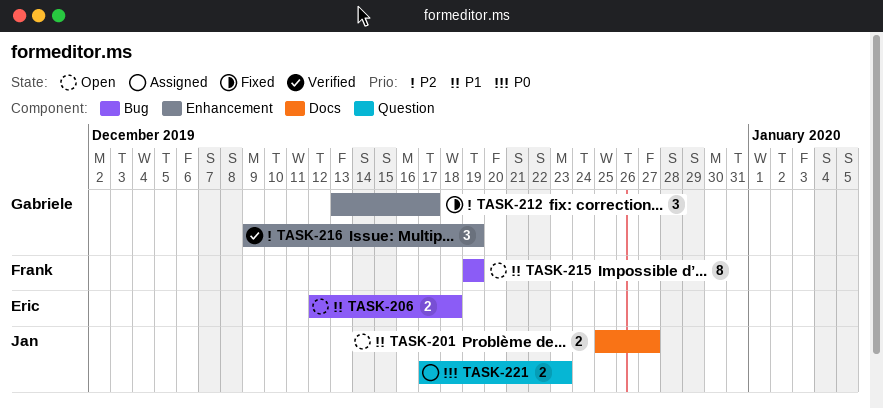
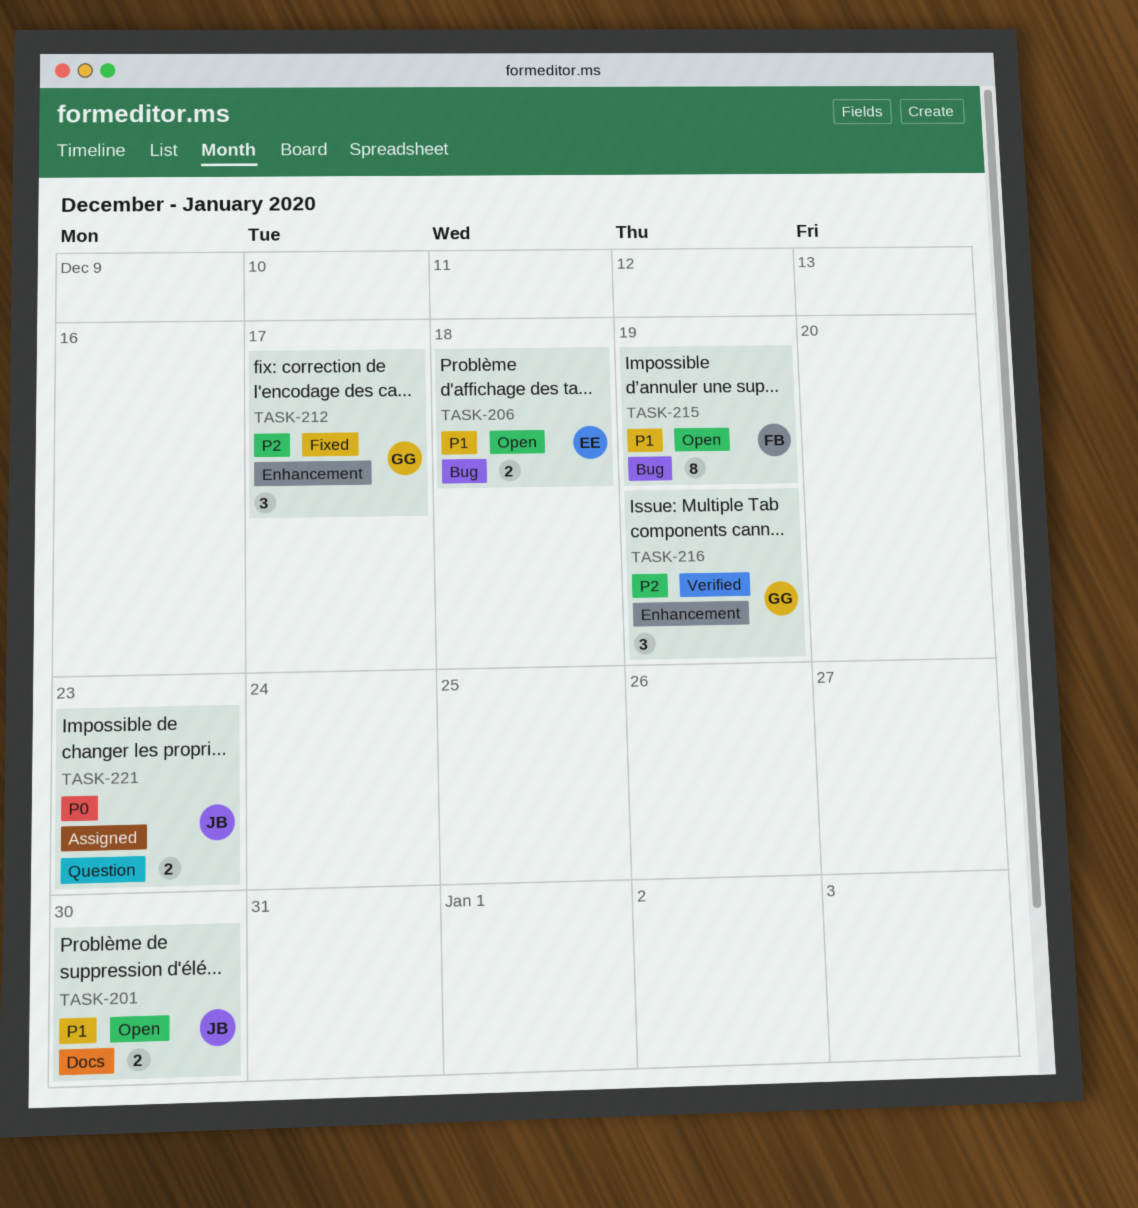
TASK-201, due: Dec 27 -> Dec 30

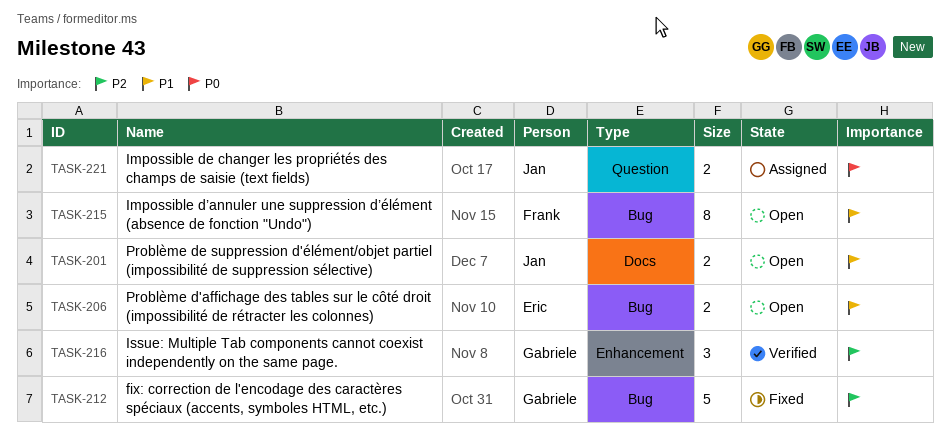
TASK-212, label: Enhancement -> Bug
TASK-212, estimate: 3 -> 5

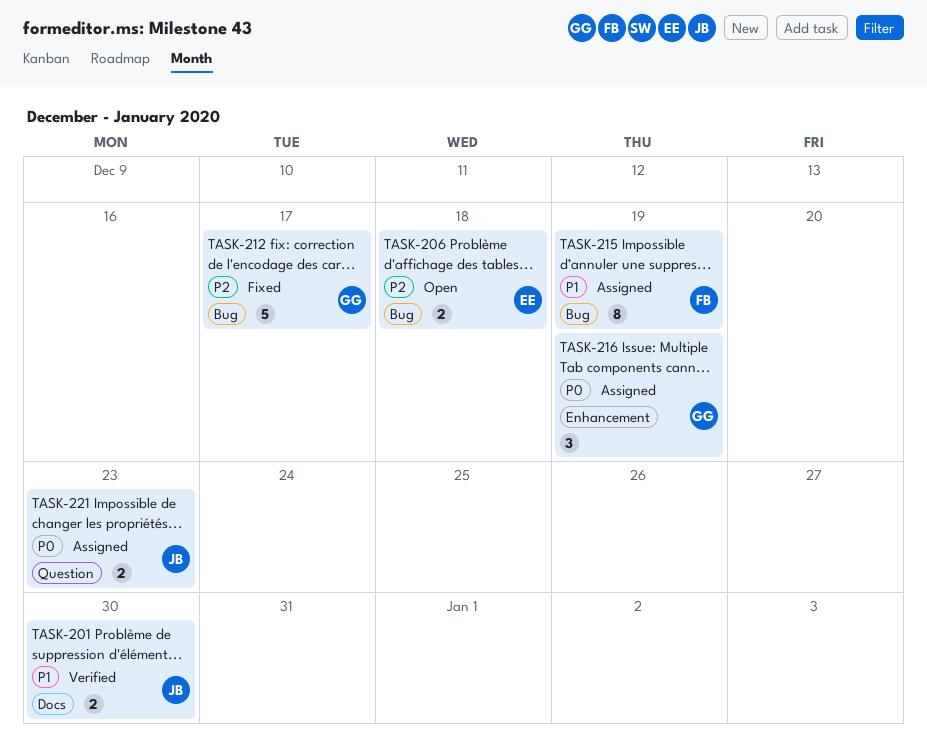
TASK-201, status: Open -> Verified
TASK-206, priority: P1 -> P2
TASK-215, status: Open -> Assigned
TASK-216, status: Verified -> Assigned
TASK-216, priority: P2 -> P0

